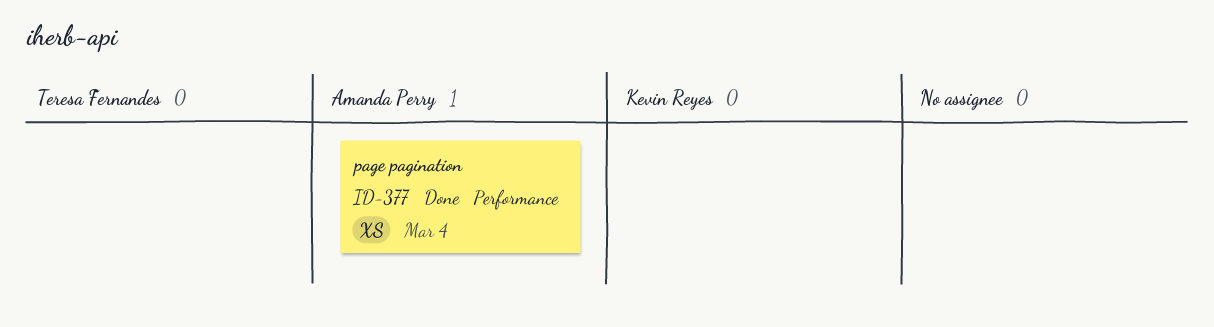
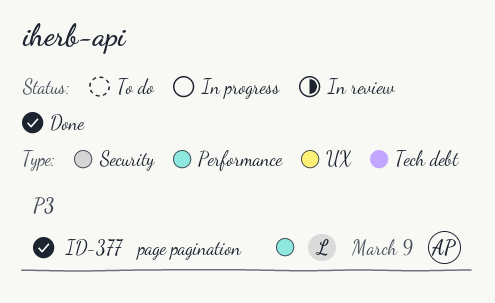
ID-377, estimate: XS -> L
ID-377, due: Mar 4 -> Mar 9

